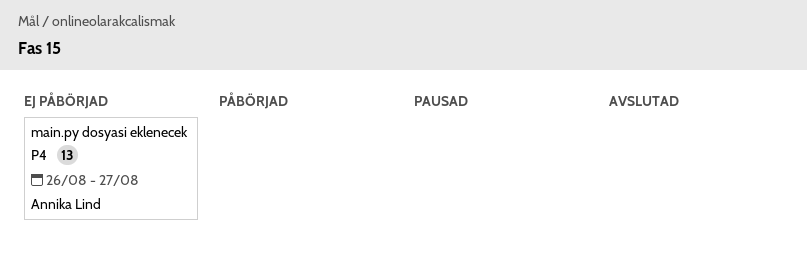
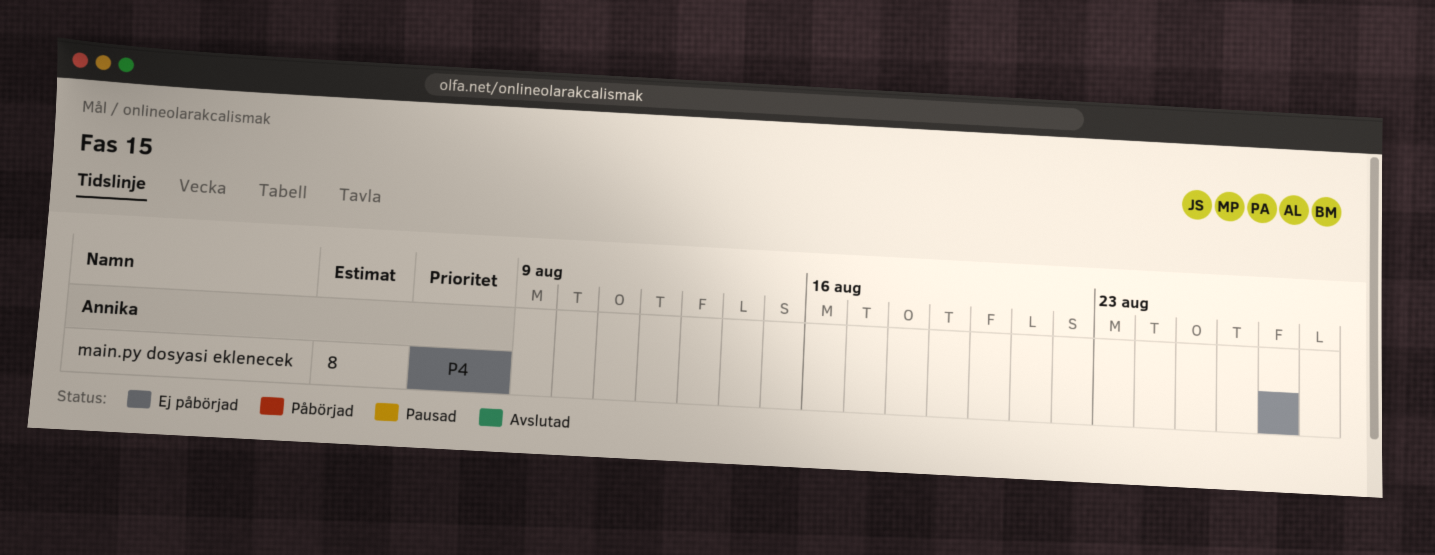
main.py dosyasi eklenecek, estimate: 13 -> 8
main.py dosyasi eklenecek, start: Aug 26 -> Aug 27

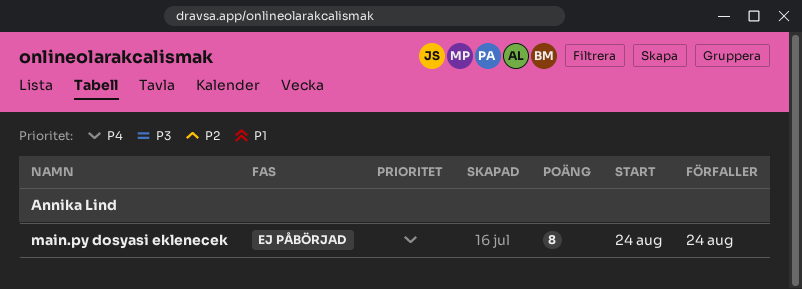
main.py dosyasi eklenecek, start: Aug 27 -> Aug 24
main.py dosyasi eklenecek, due: Aug 27 -> Aug 24

